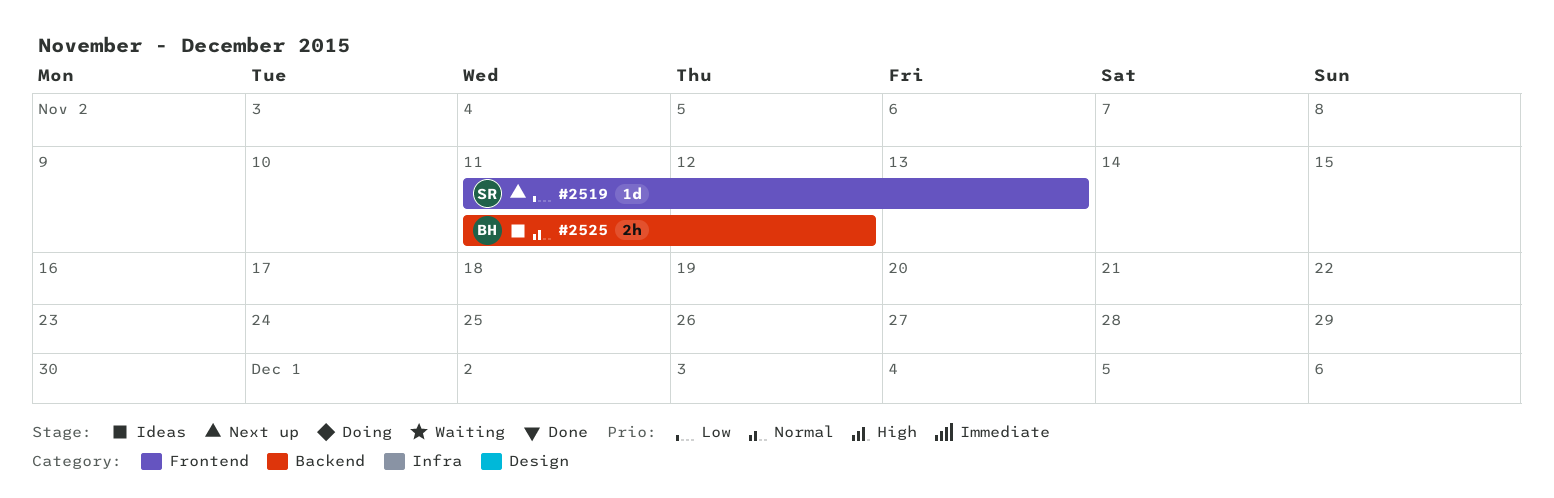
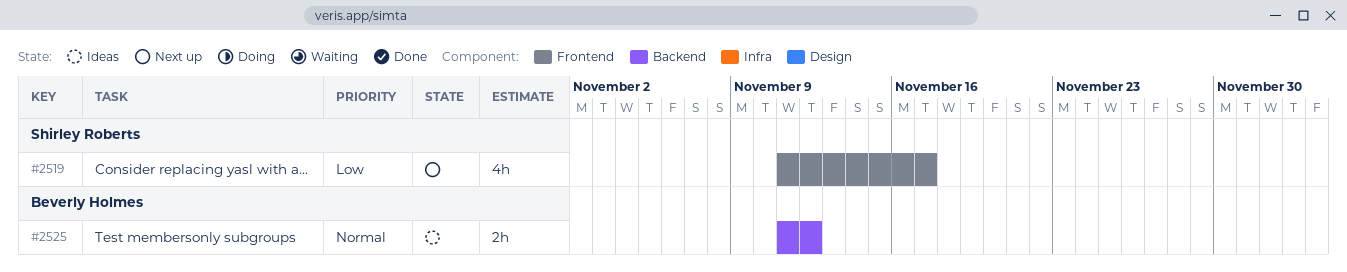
#2519, estimate: 1d -> 4h
#2519, due: Nov 13 -> Nov 17

